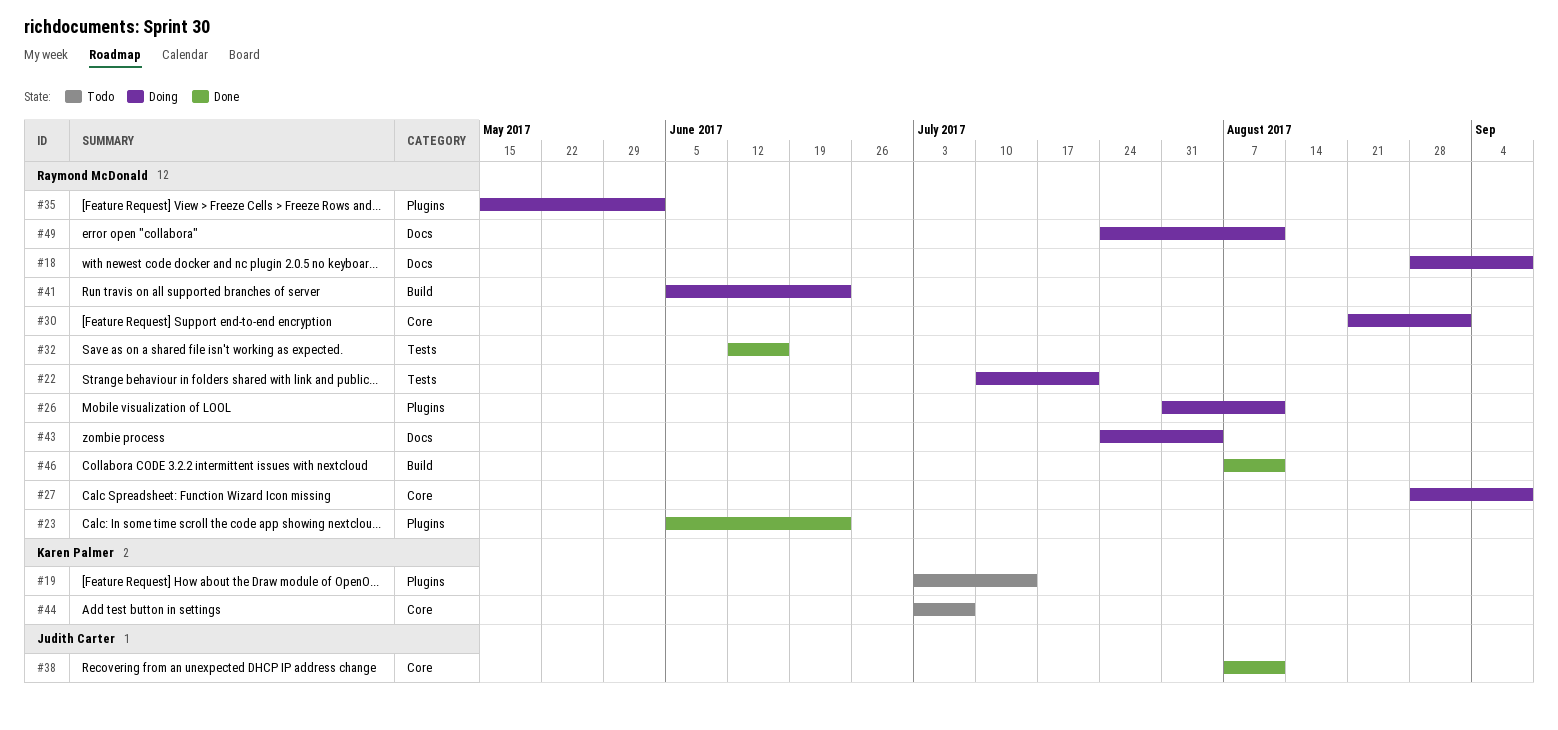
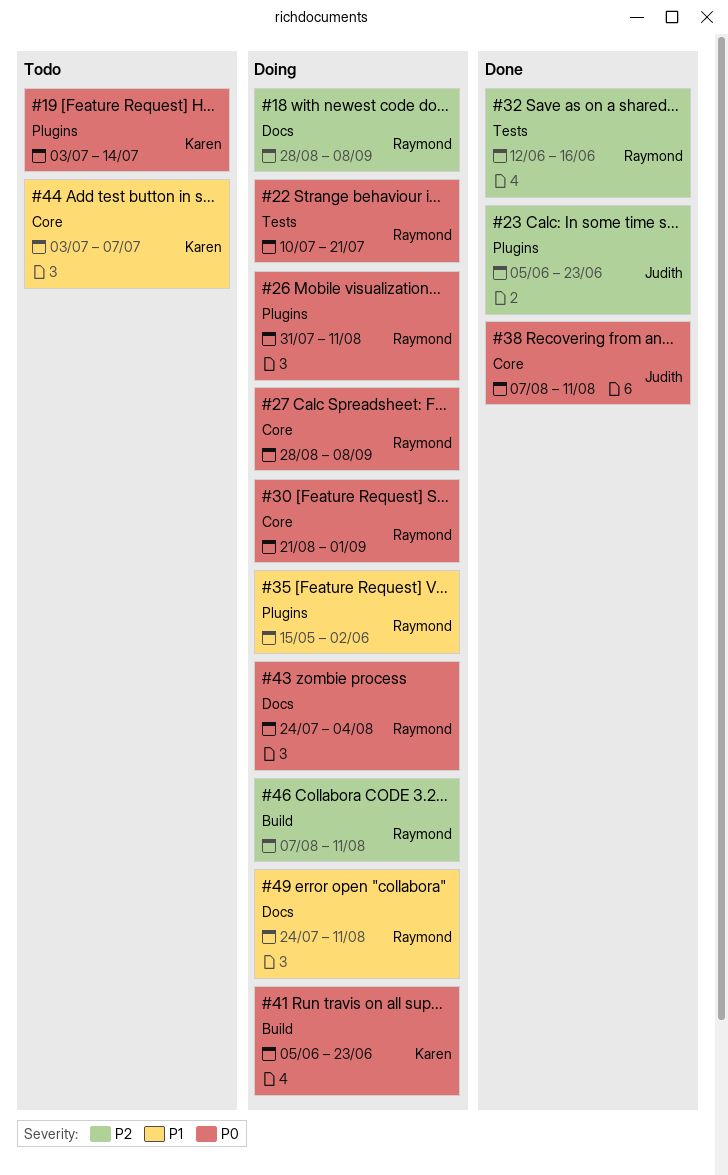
#23, owner: Raymond McDonald -> Judith Carter
#41, owner: Raymond McDonald -> Karen Palmer
#46, status: Done -> Doing

